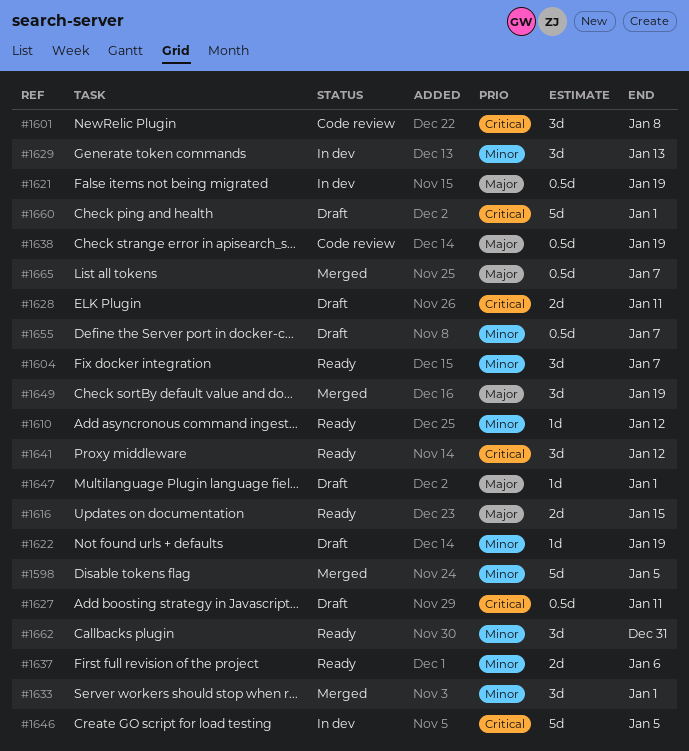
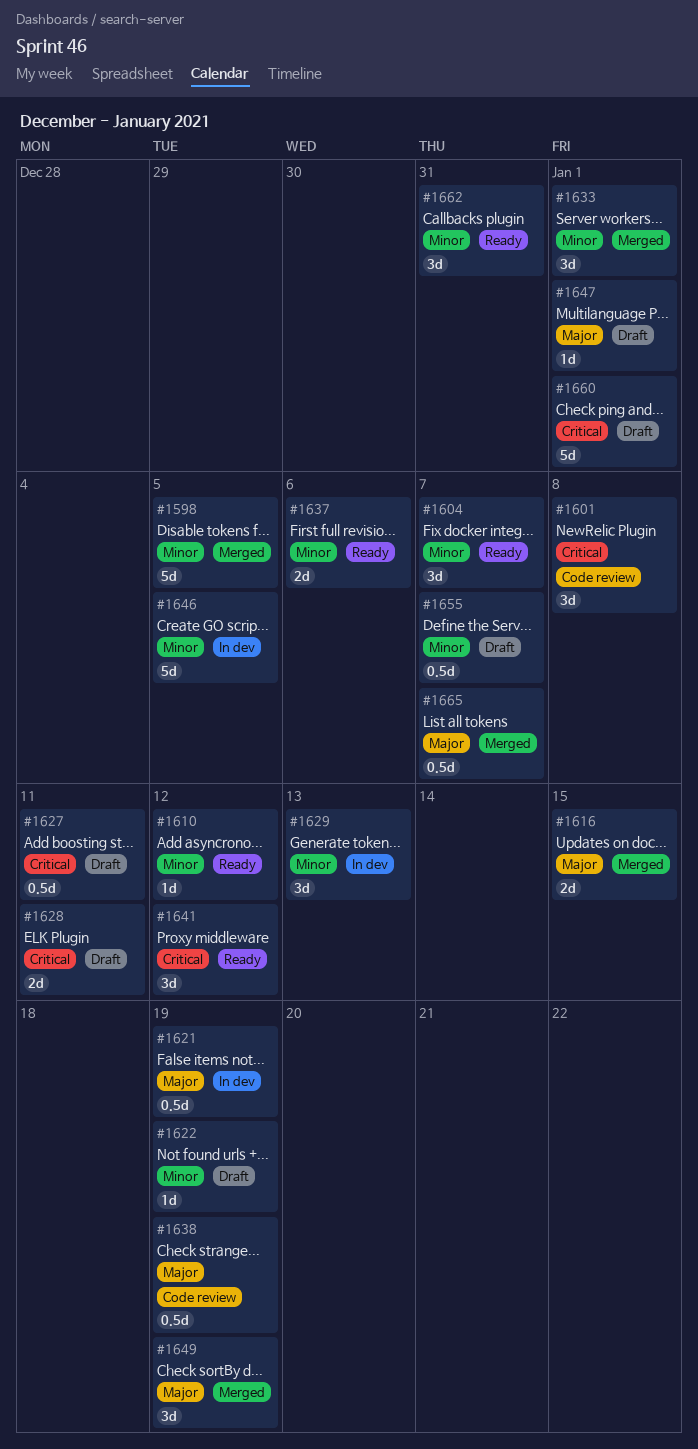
#1616, status: Ready -> Merged
#1646, priority: Critical -> Minor

